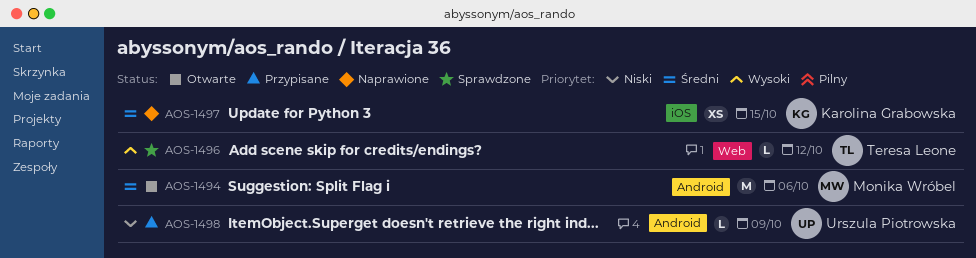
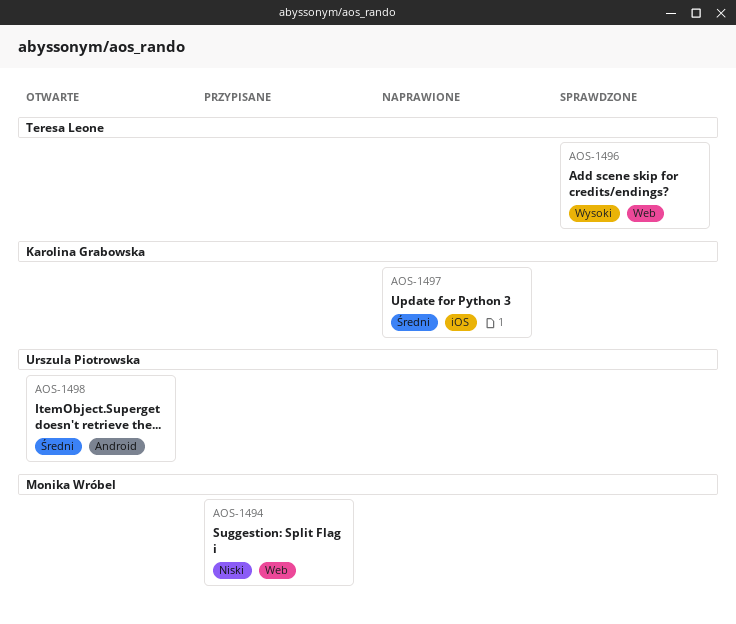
AOS-1494, status: Otwarte -> Przypisane
AOS-1494, priority: Średni -> Niski
AOS-1494, label: Android -> Web
AOS-1498, status: Przypisane -> Otwarte
AOS-1498, priority: Niski -> Średni

